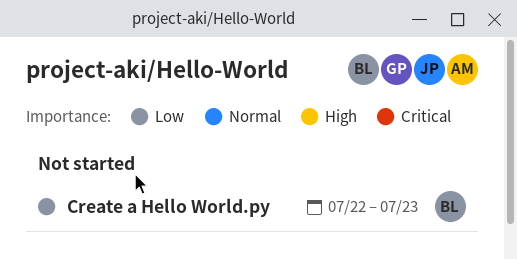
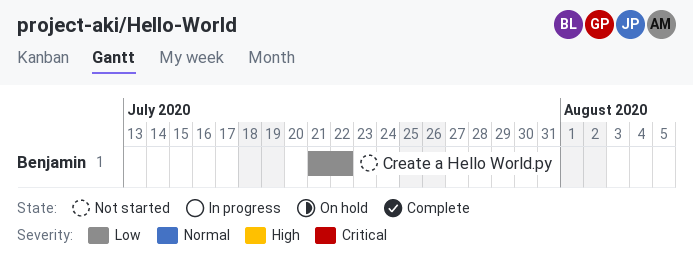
Create a Hello World.py, start: Jul 22 -> Jul 21
Create a Hello World.py, due: Jul 23 -> Jul 22

